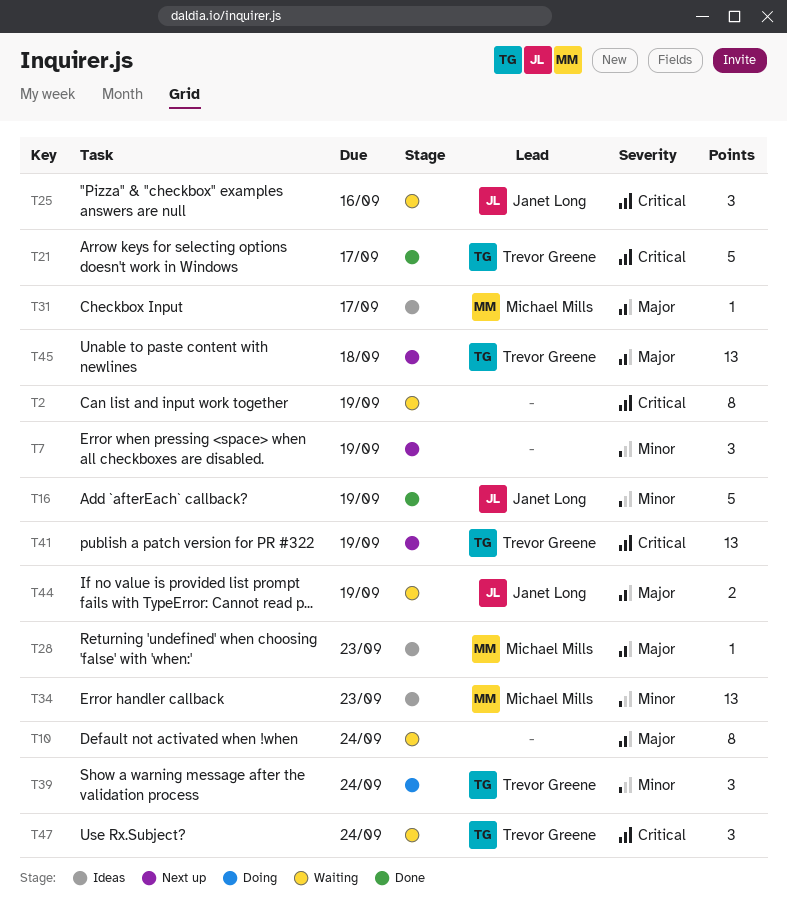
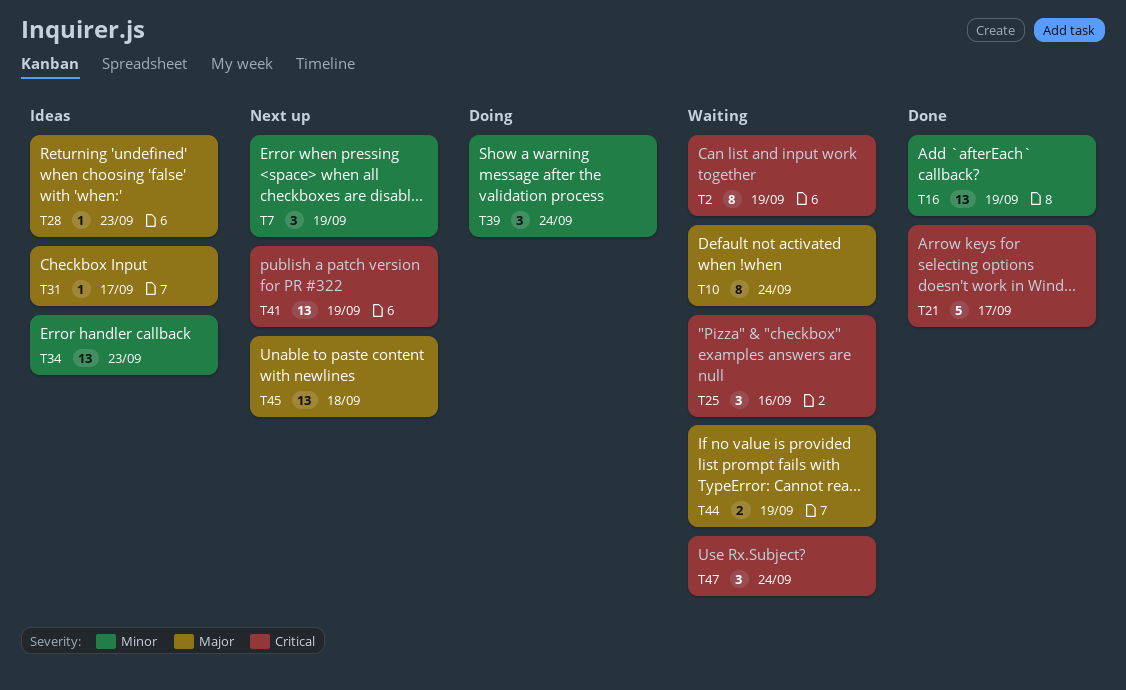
T16, estimate: 5 -> 13

